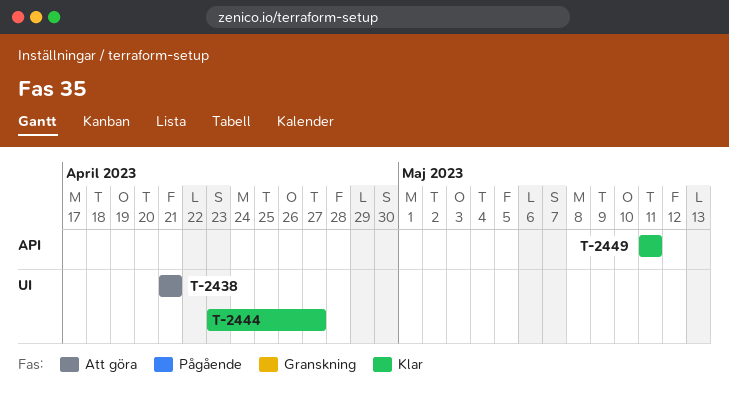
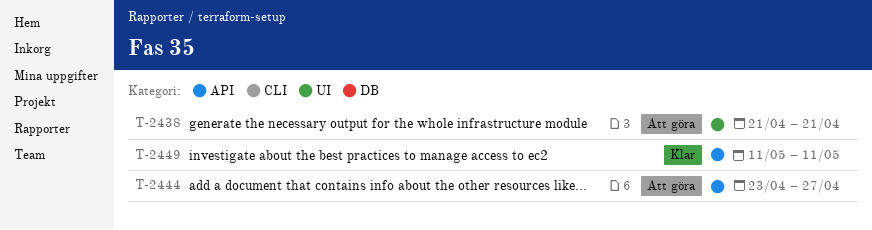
T-2444, status: Klar -> Att göra
T-2444, label: UI -> API

